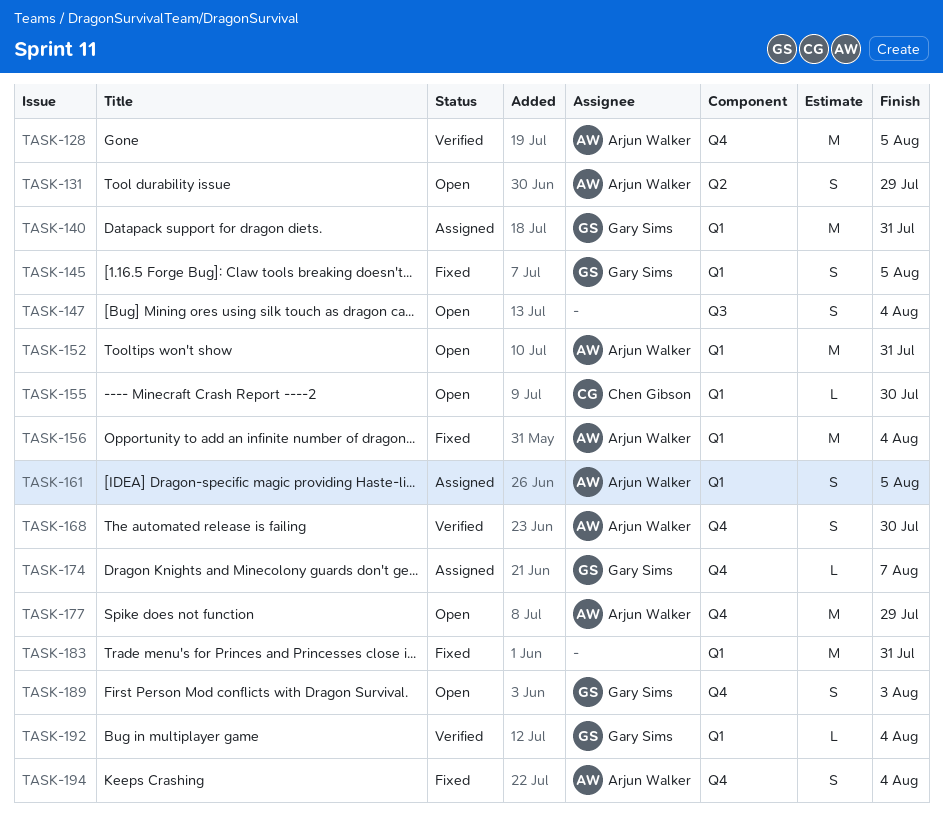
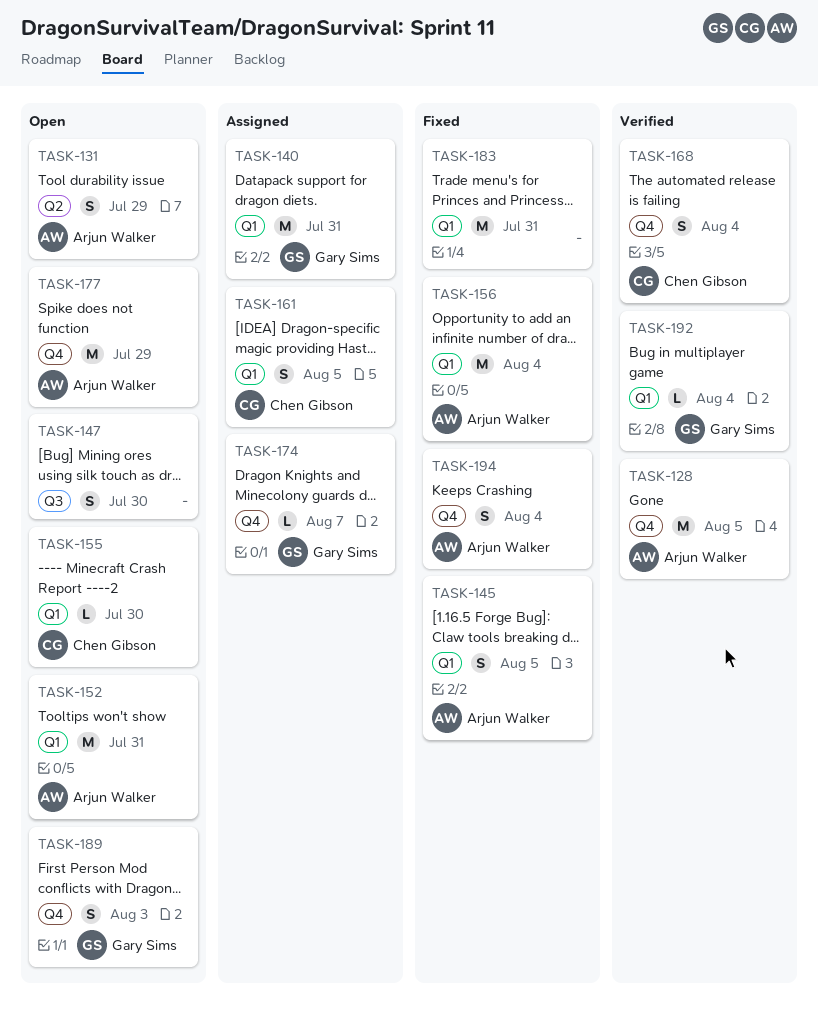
TASK-145, owner: Gary Sims -> Arjun Walker
TASK-147, due: Aug 4 -> Jul 30
TASK-161, owner: Arjun Walker -> Chen Gibson
TASK-168, owner: Arjun Walker -> Chen Gibson
TASK-168, due: Jul 30 -> Aug 4

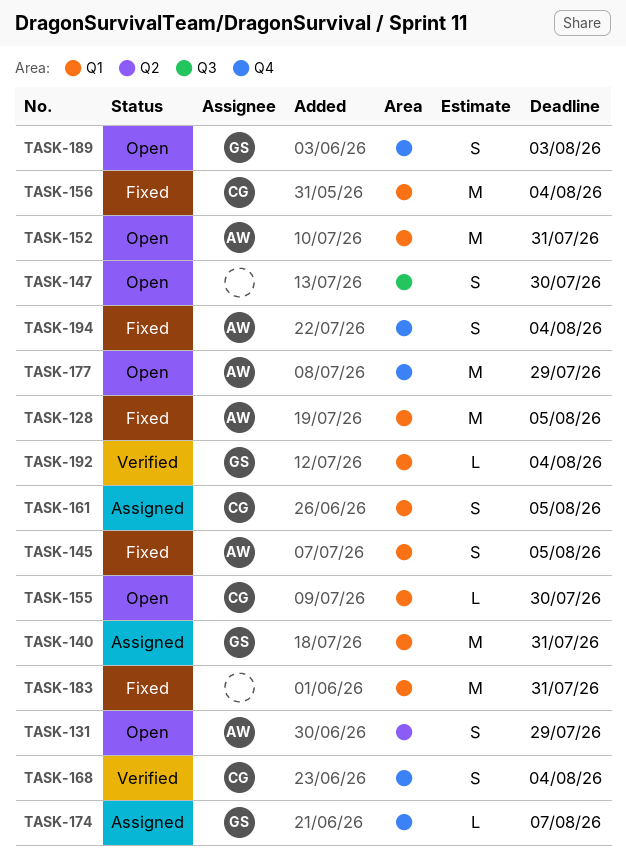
TASK-128, status: Verified -> Fixed
TASK-128, label: Q4 -> Q1
TASK-156, owner: Arjun Walker -> Chen Gibson

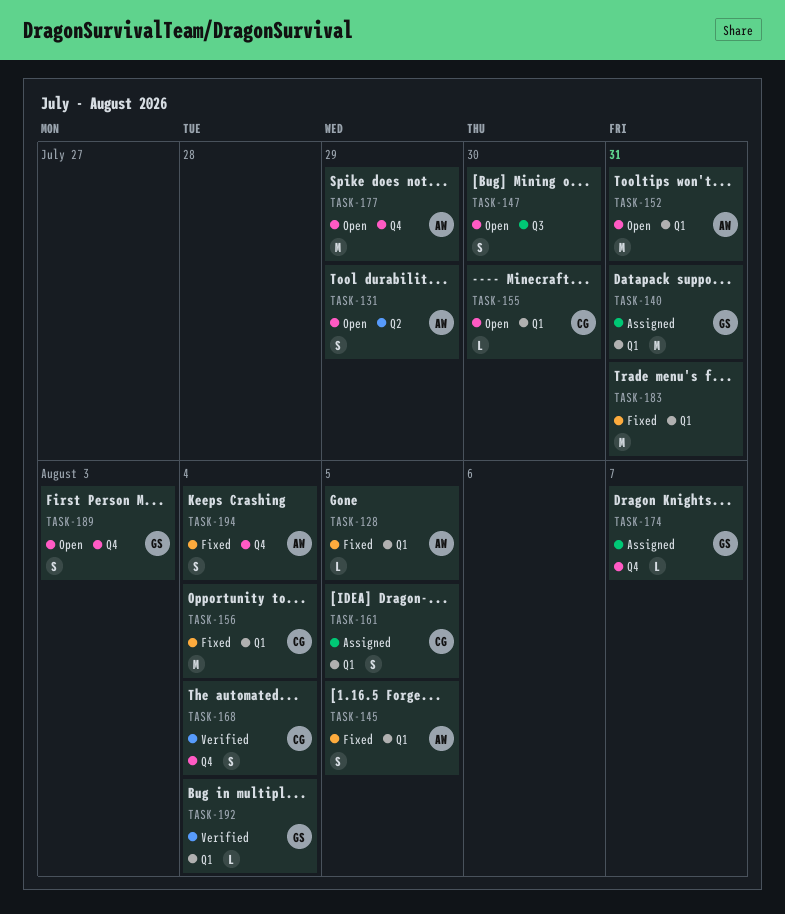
TASK-128, estimate: M -> L

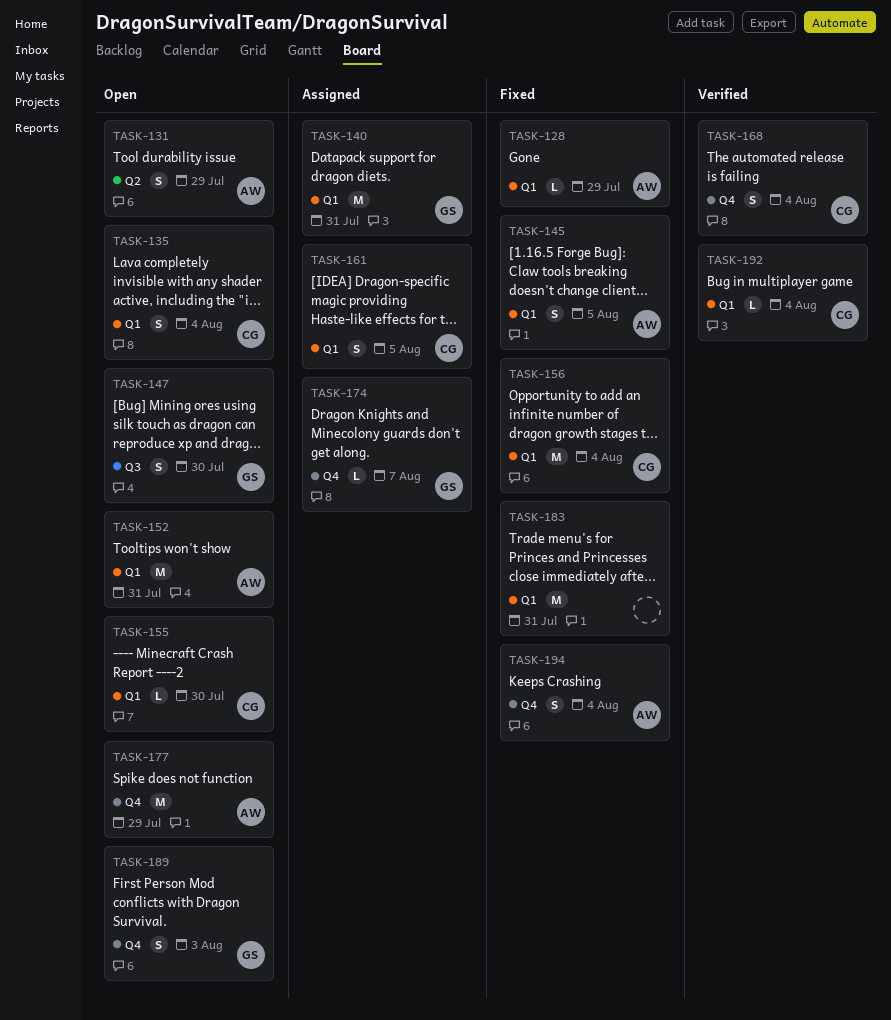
TASK-128, due: Aug 5 -> Jul 29
TASK-135: none -> present
TASK-147, owner: none -> GS
TASK-192, owner: GS -> CG

